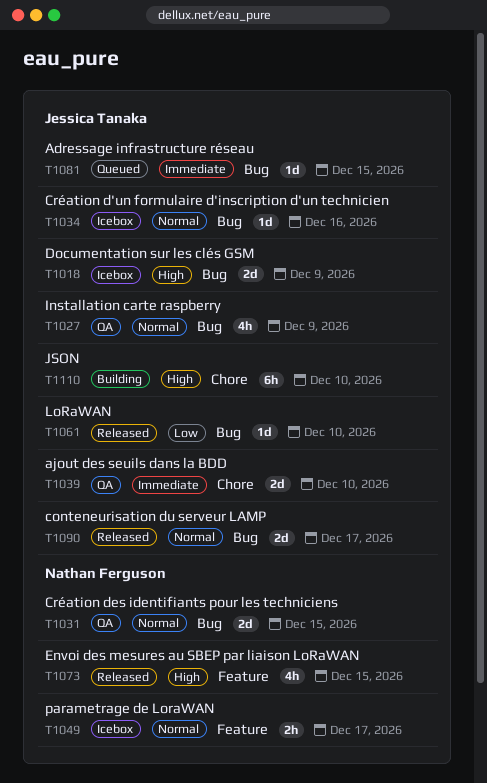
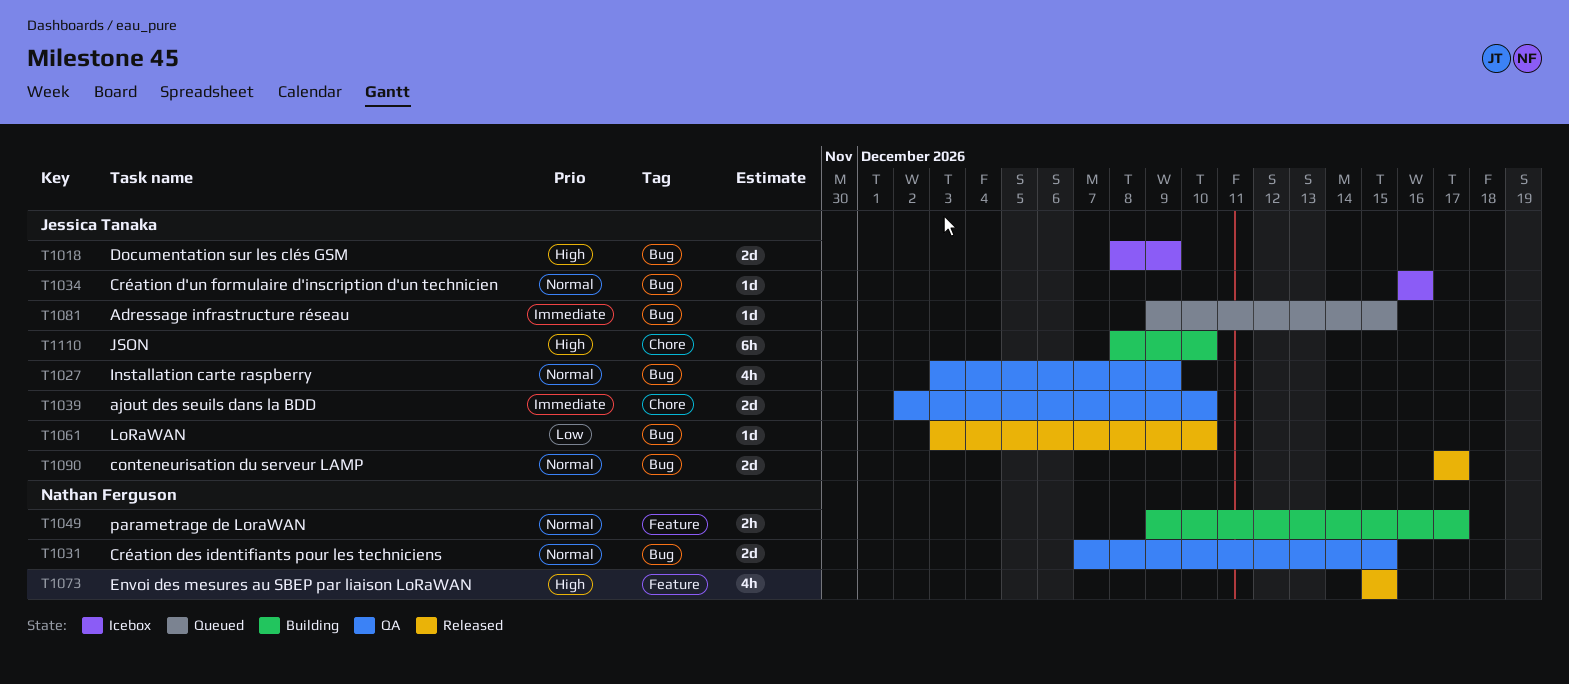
T1049, status: Icebox -> Building

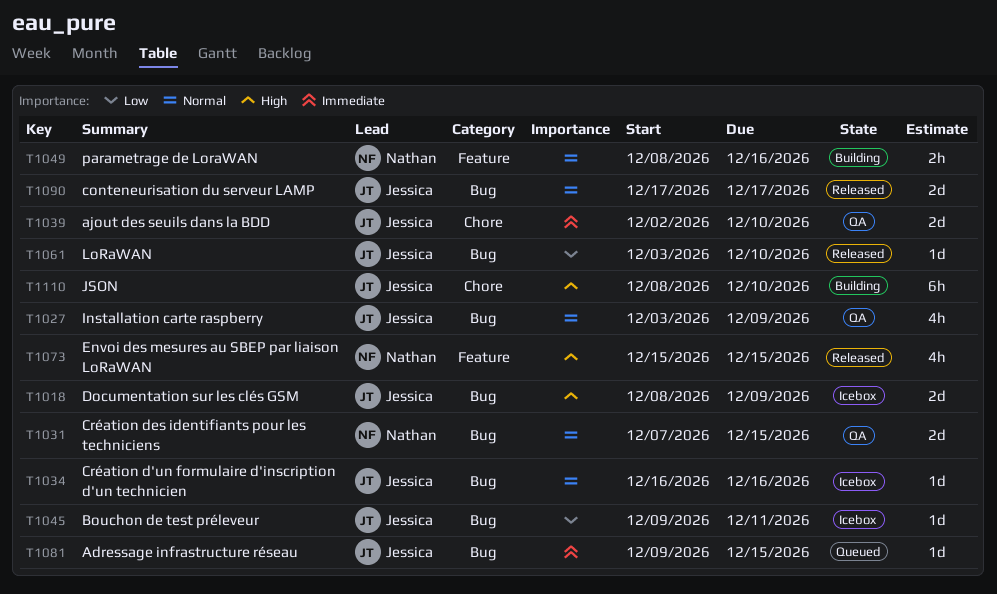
T1045: none -> present
T1049, start: Dec 9 -> Dec 8
T1049, due: Dec 17 -> Dec 16

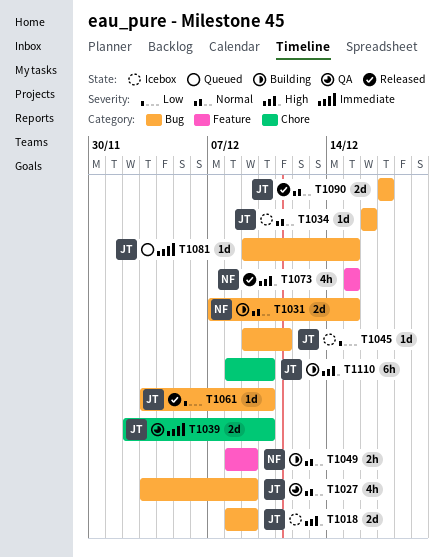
T1031, status: QA -> Building
T1049, due: Dec 16 -> Dec 9

